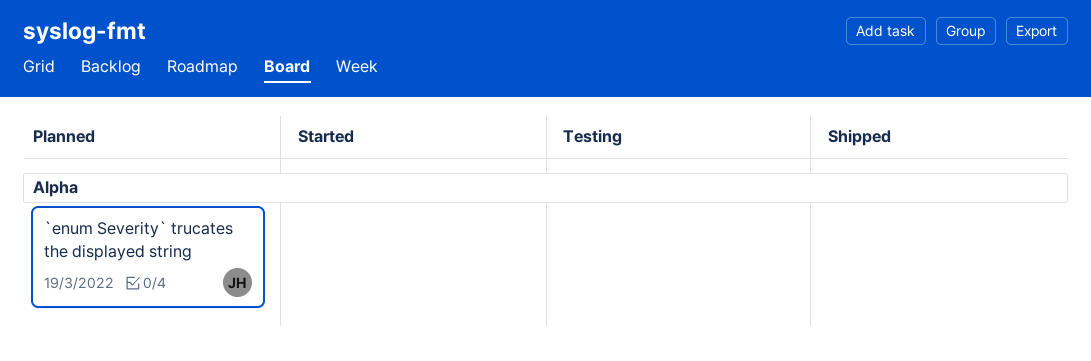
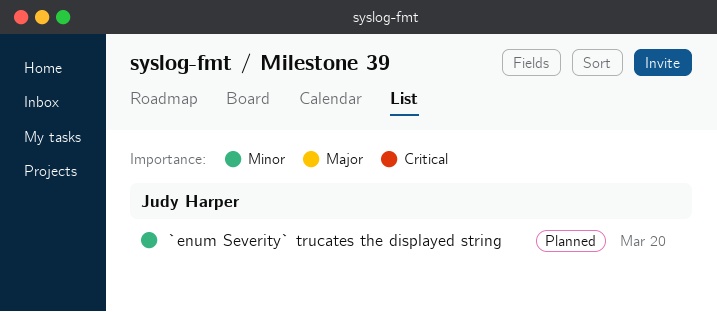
`enum Severity` trucates the displayed string, due: Mar 19 -> Mar 20

